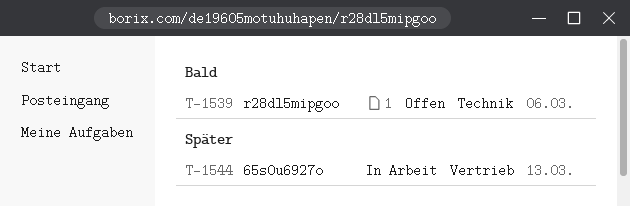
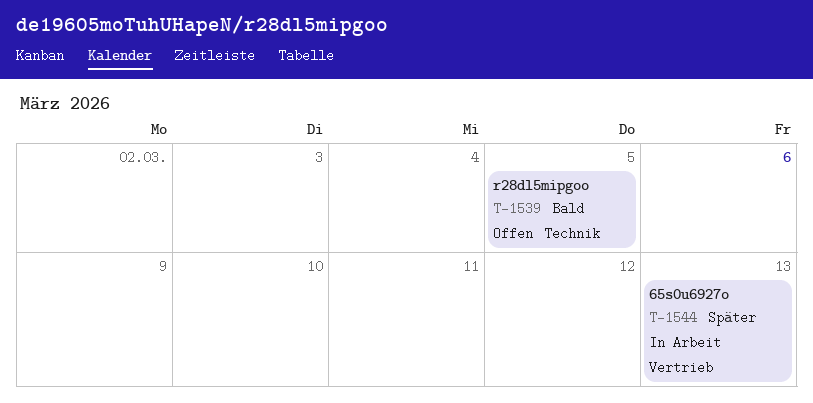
T-1539, due: Mar 6 -> Mar 5

